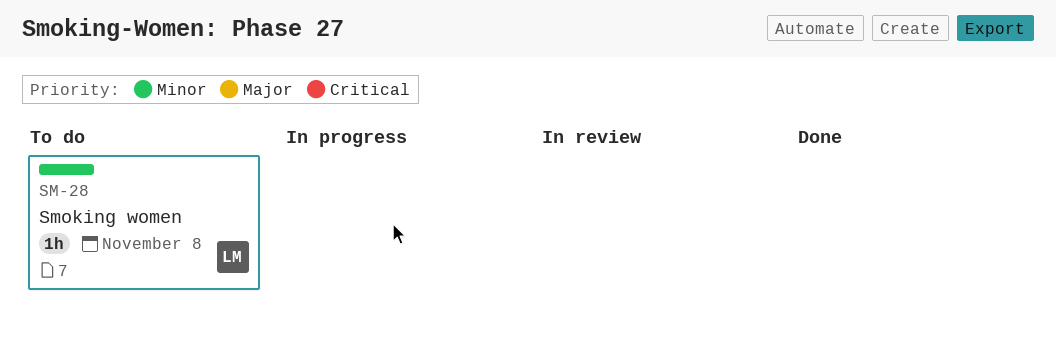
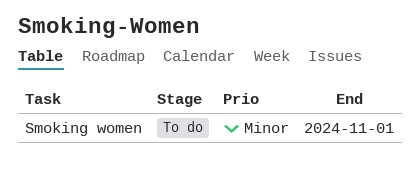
Smoking women, due: Nov 8 -> Nov 1

